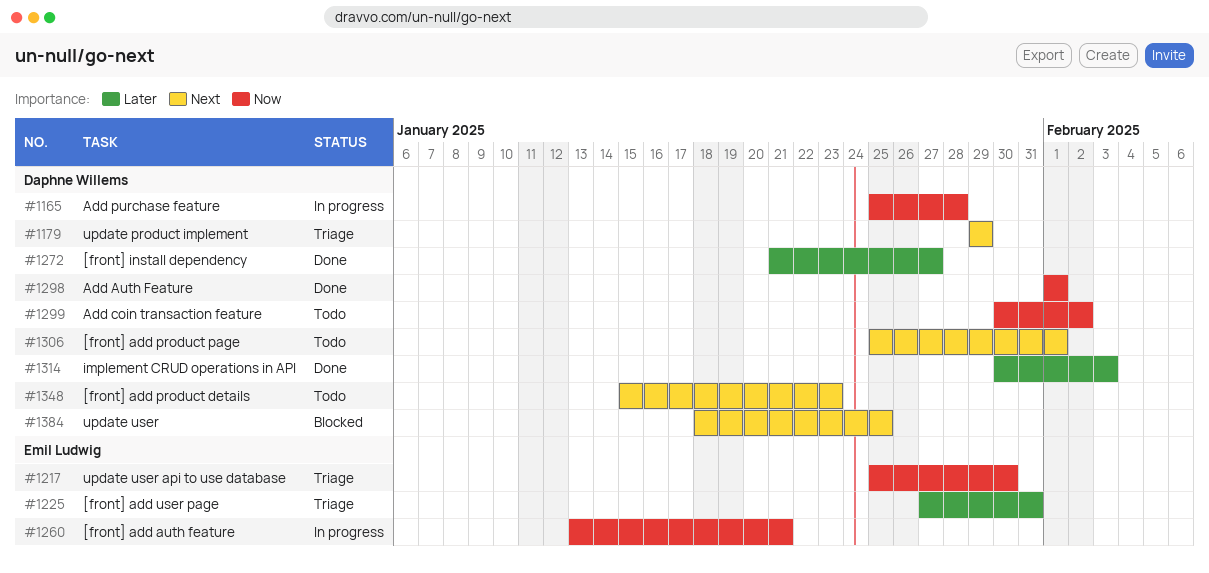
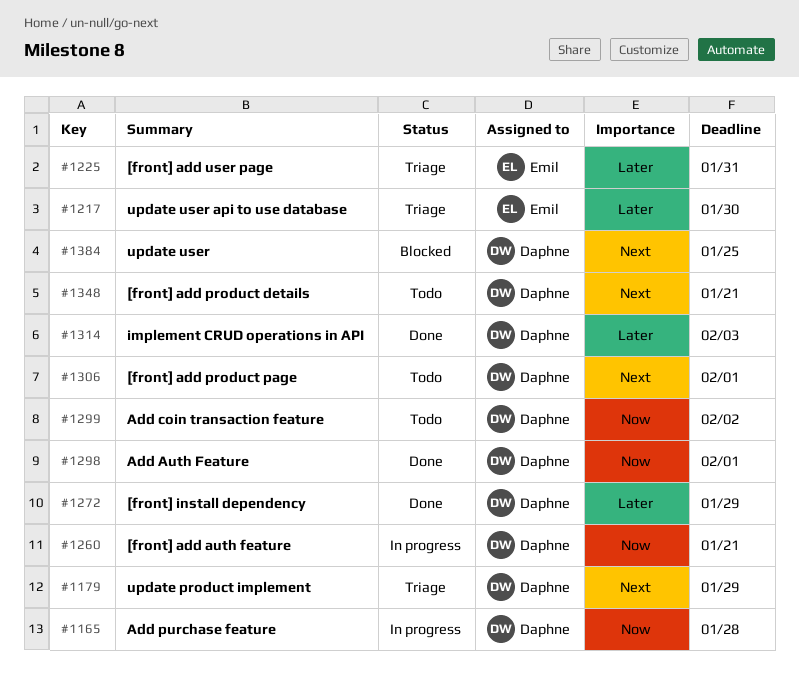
#1217, priority: Now -> Later
#1260, owner: Emil Ludwig -> Daphne Willems
#1272, due: Jan 27 -> Jan 29
#1348, due: Jan 23 -> Jan 21

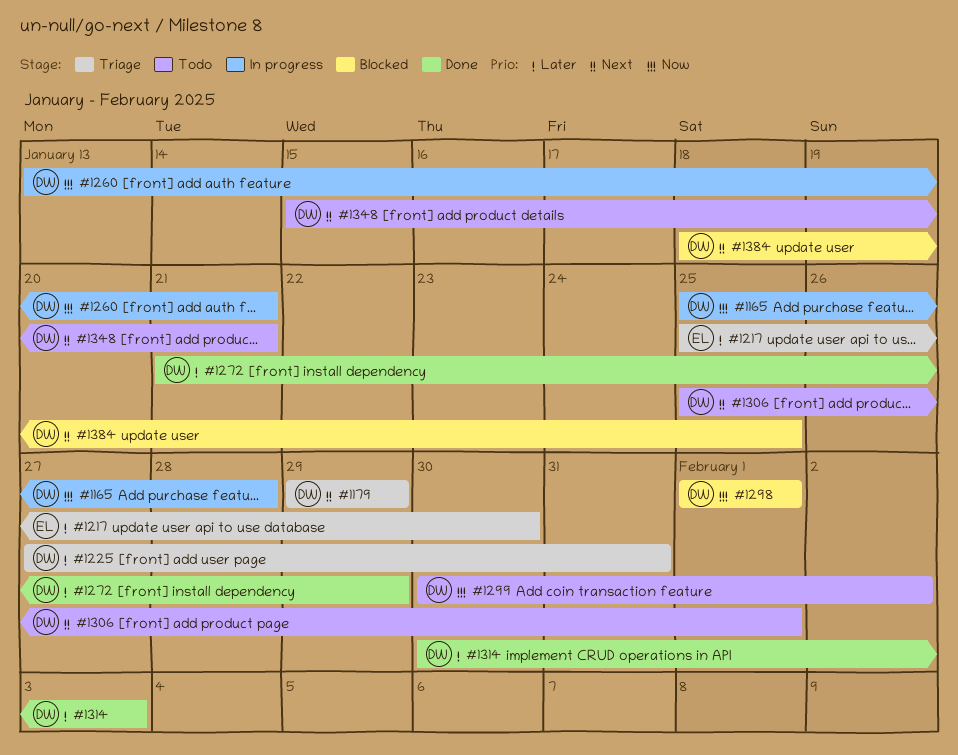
#1225, owner: Emil -> Daphne
#1298, status: Done -> Blocked

